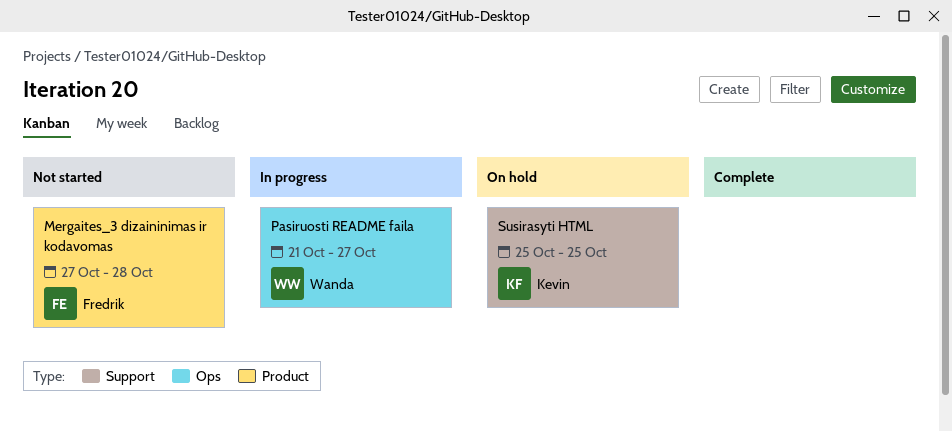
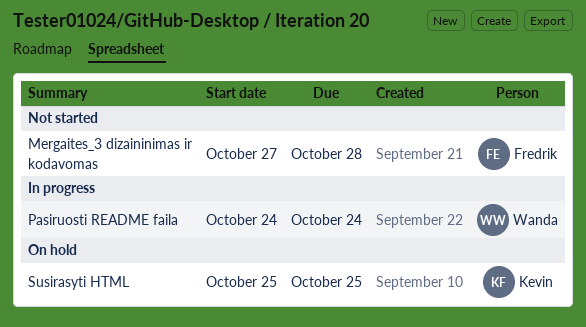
Pasiruosti README faila, start: Oct 21 -> Oct 24
Pasiruosti README faila, due: Oct 27 -> Oct 24

